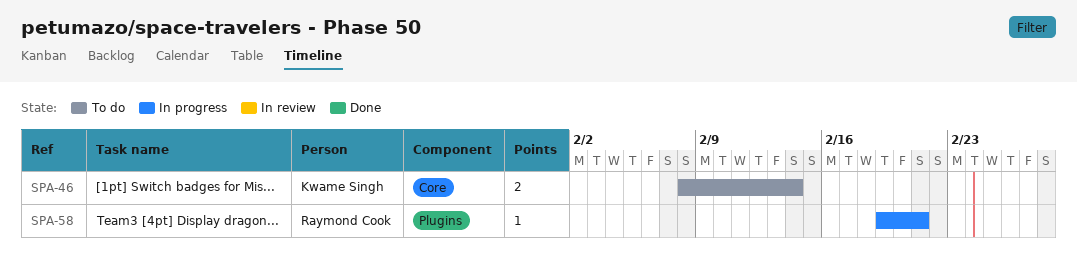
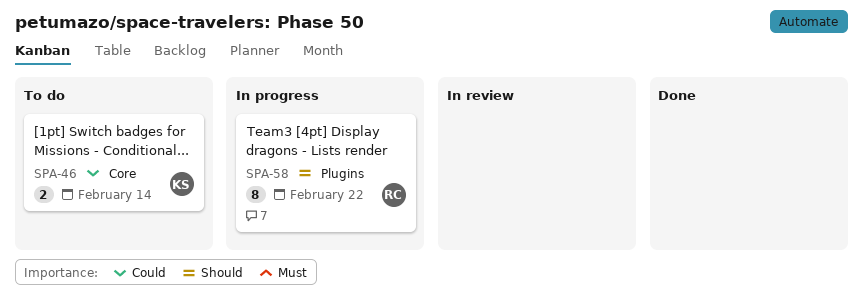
SPA-58, estimate: 1 -> 8
SPA-58, due: Feb 21 -> Feb 22

